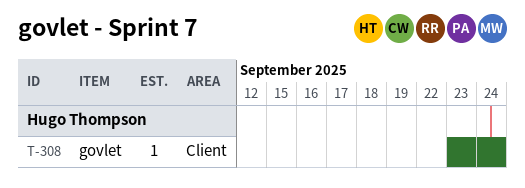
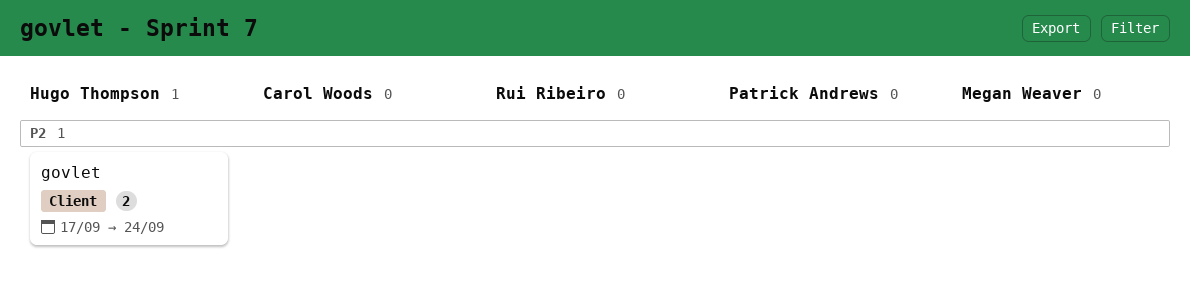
govlet, estimate: 1 -> 2
govlet, start: Sep 23 -> Sep 17

